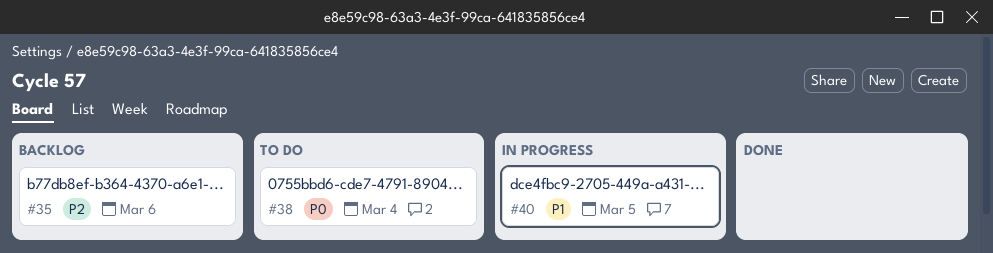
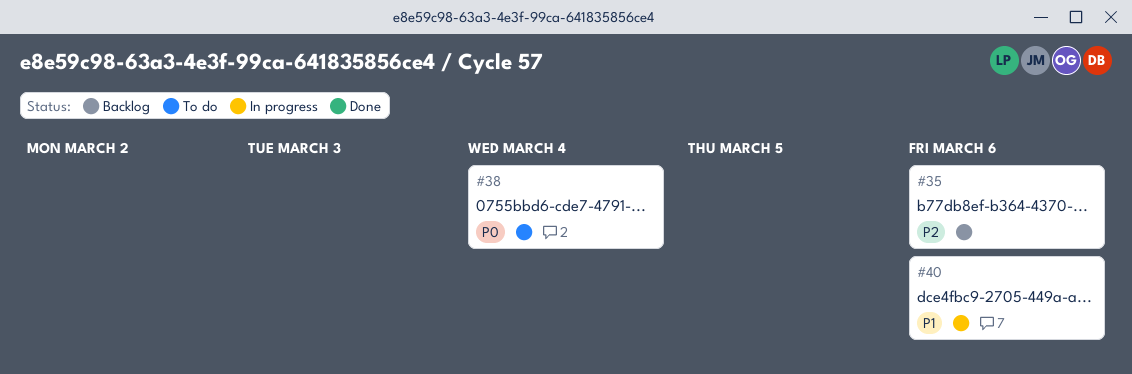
#40, due: Mar 5 -> Mar 6

